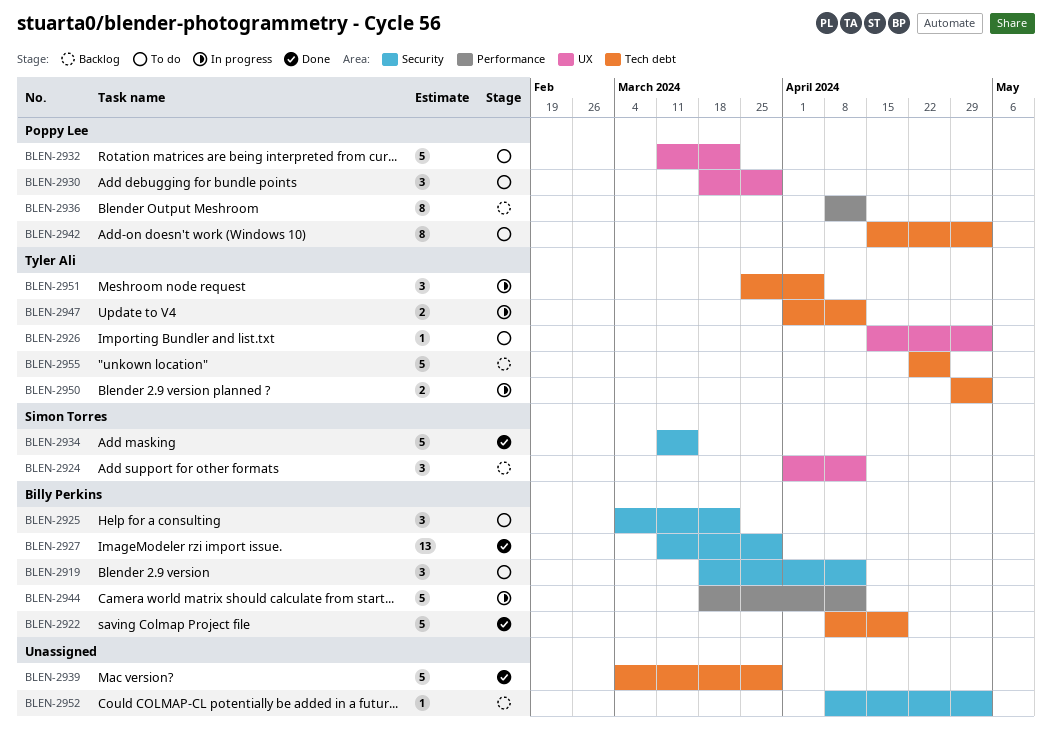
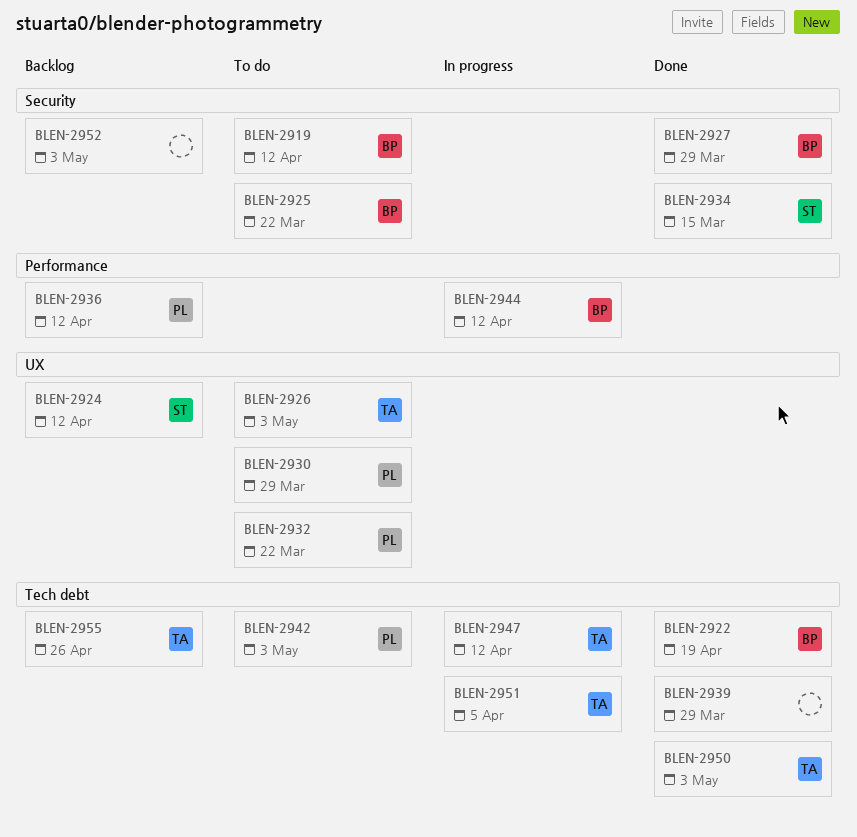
BLEN-2950, status: In progress -> Done

